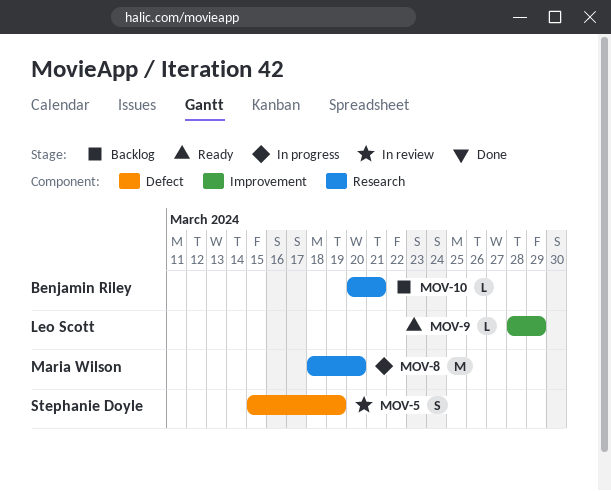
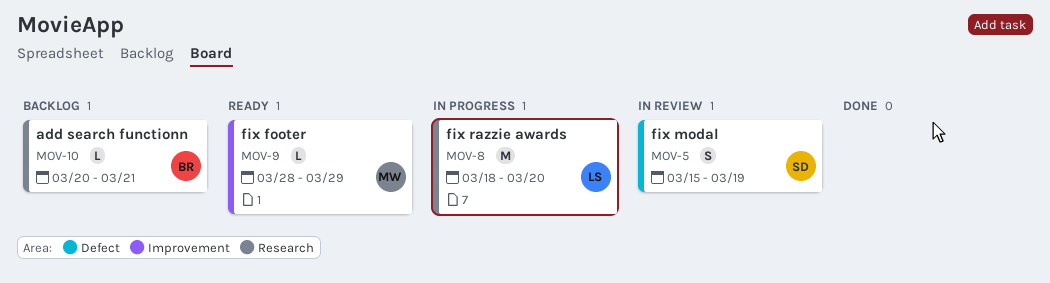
MOV-8, owner: Maria Wilson -> Leo Scott
MOV-9, owner: Leo Scott -> Maria Wilson

